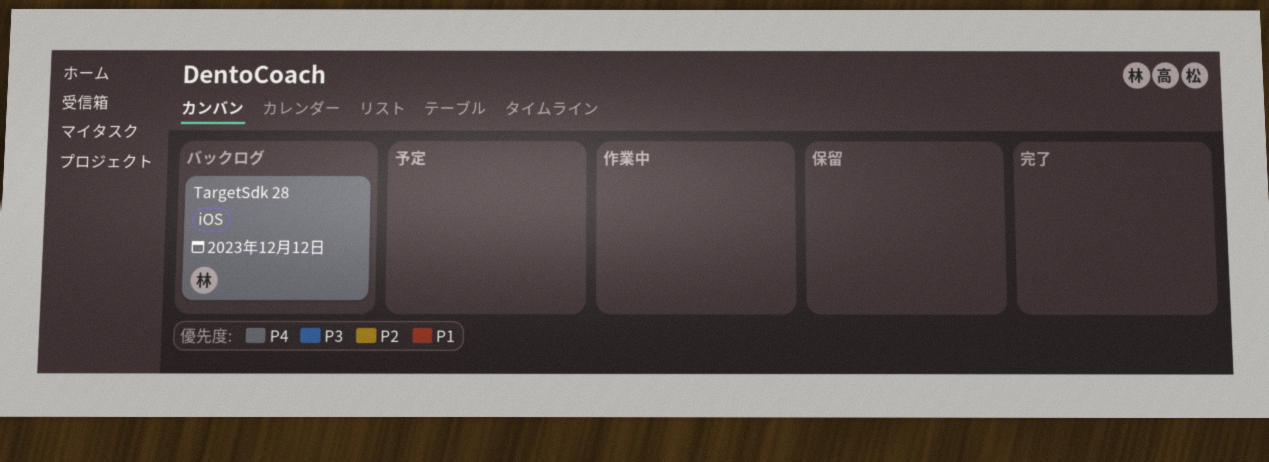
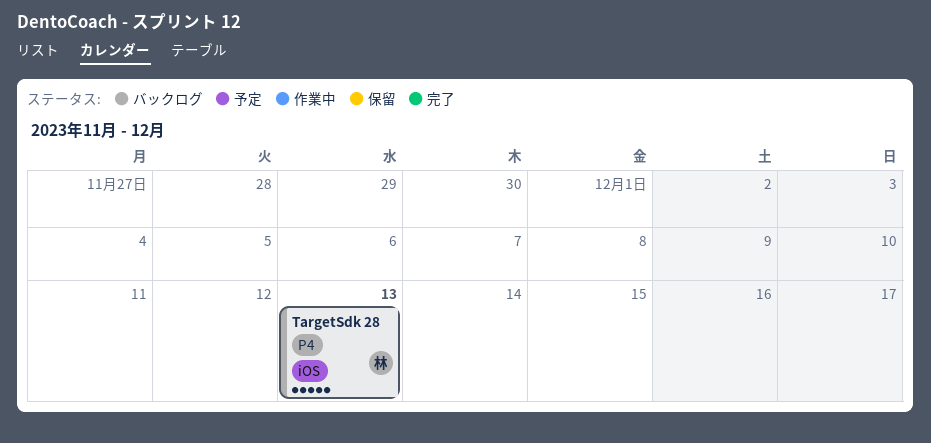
TargetSdk 28, due: Dec 12 -> Dec 13

